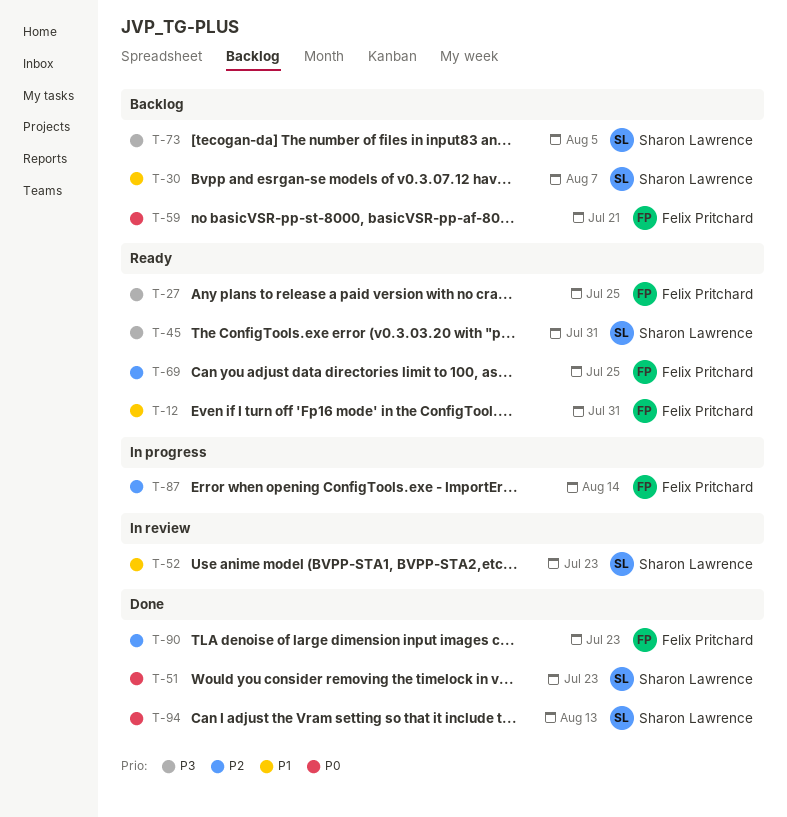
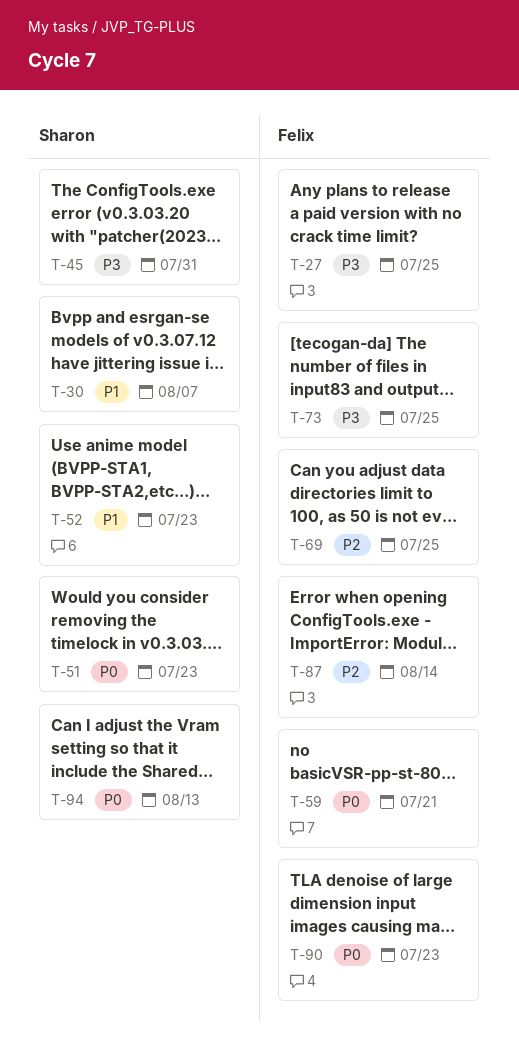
T-12: present -> none
T-73, owner: Sharon Lawrence -> Felix Pritchard
T-73, due: Aug 5 -> Jul 25
T-90, priority: P2 -> P0

